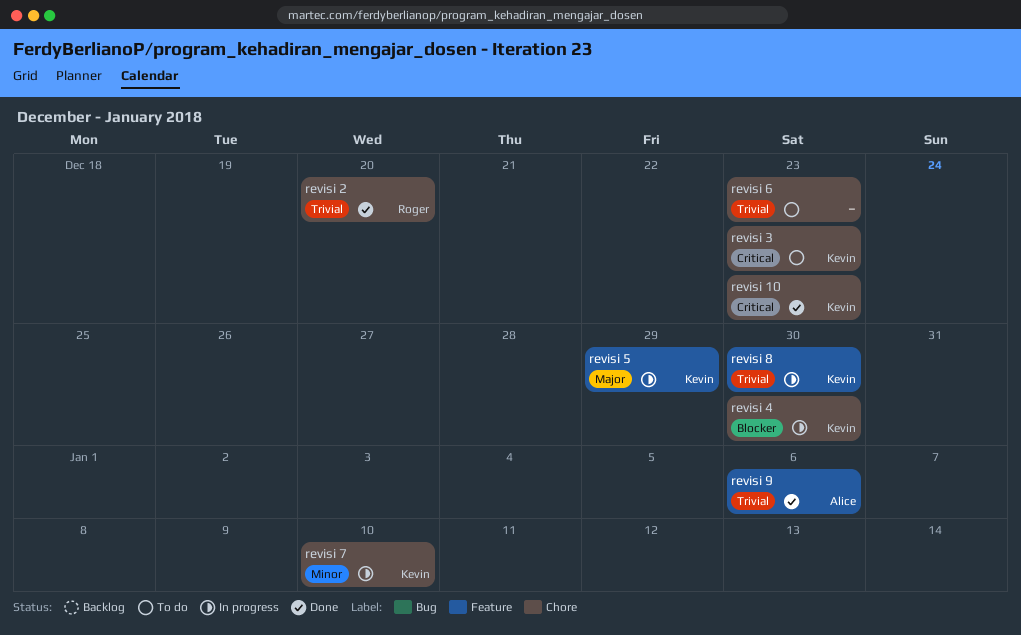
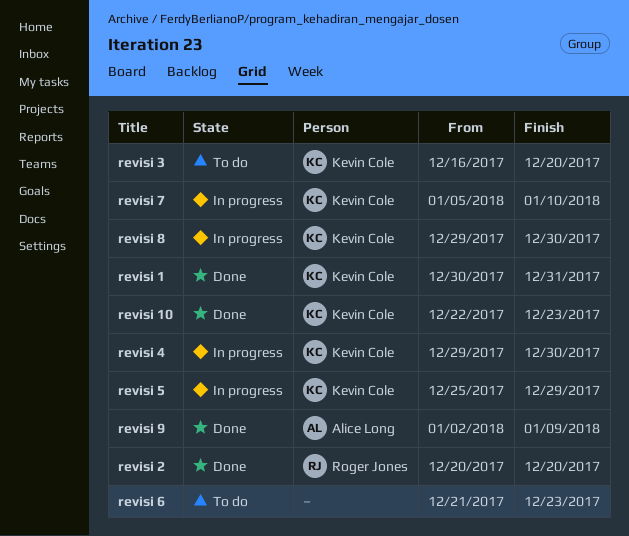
revisi 1: none -> present
revisi 3, due: Dec 23 -> Dec 20
revisi 9, due: Jan 6 -> Jan 9

